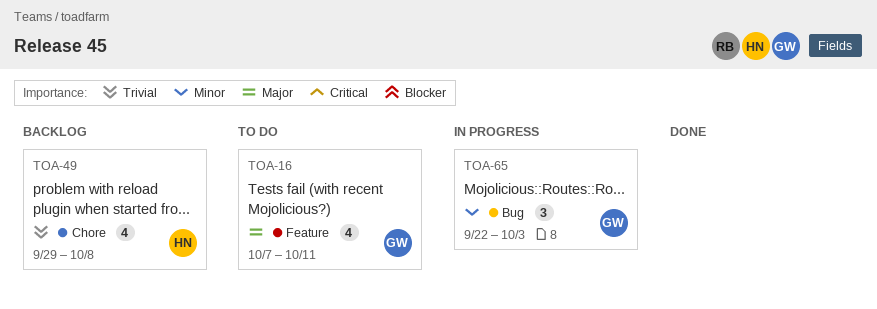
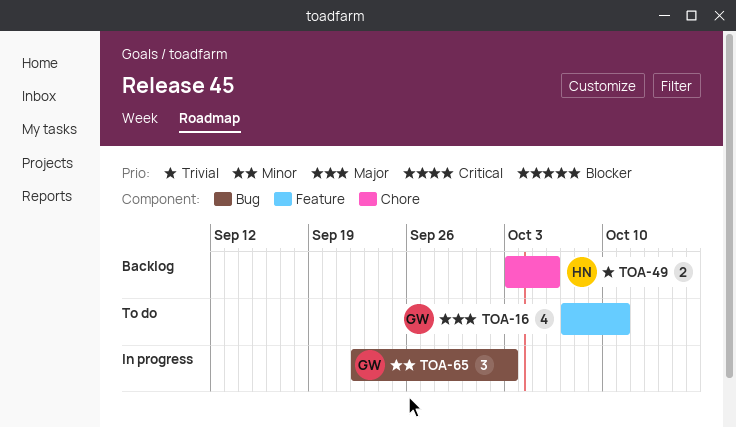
TOA-49, estimate: 4 -> 2
TOA-49, start: Sep 29 -> Oct 3
TOA-49, due: Oct 8 -> Oct 6

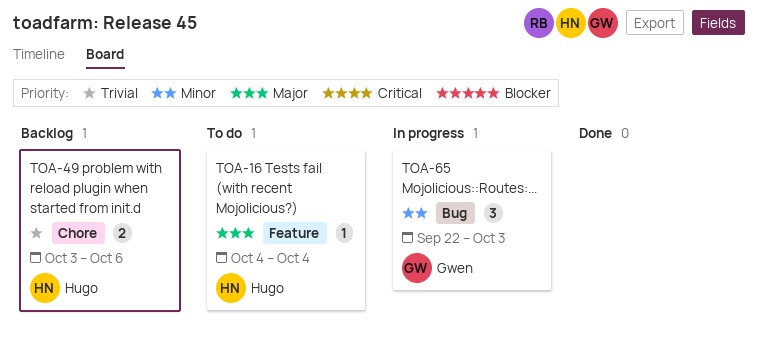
TOA-16, owner: Gwen -> Hugo
TOA-16, estimate: 4 -> 1
TOA-16, start: Oct 7 -> Oct 4
TOA-16, due: Oct 11 -> Oct 4

